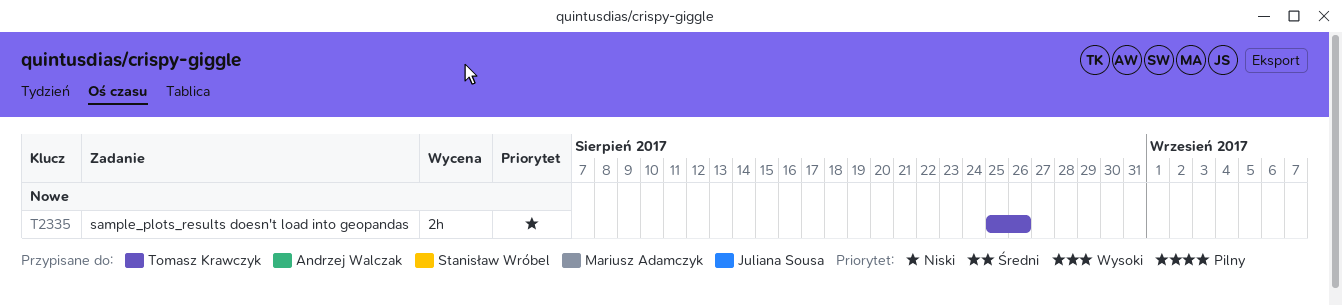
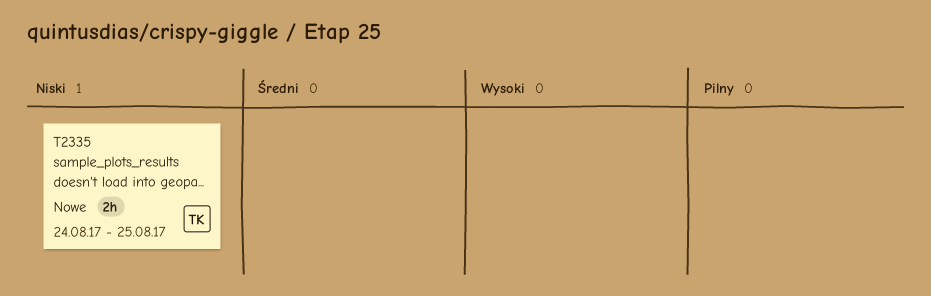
T2335, start: Aug 25 -> Aug 24
T2335, due: Aug 26 -> Aug 25

